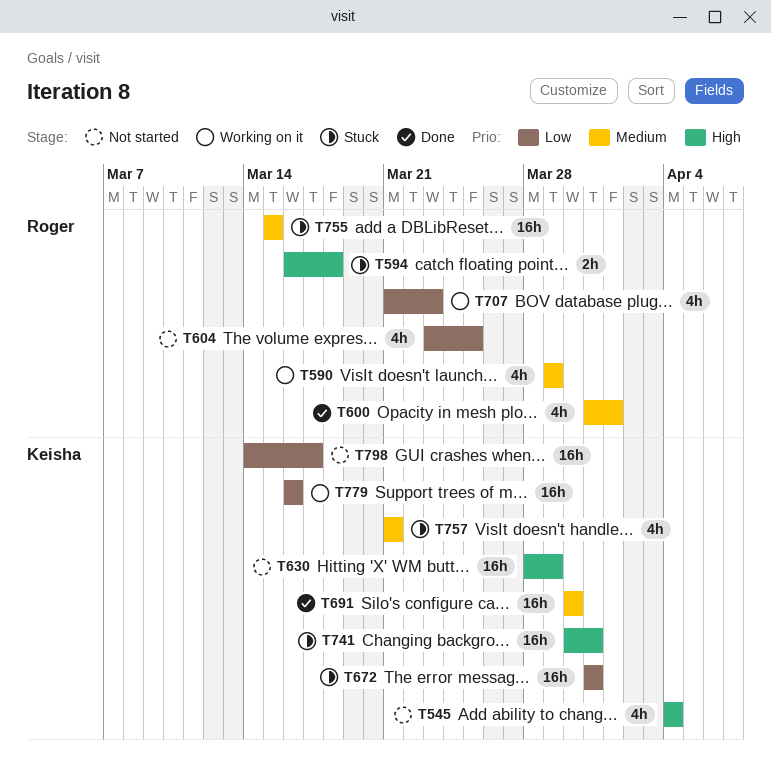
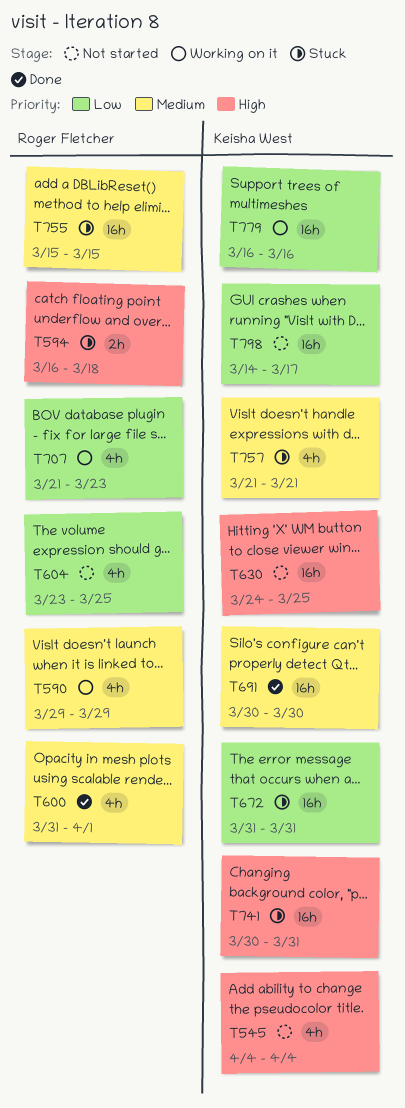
T630, start: Mar 28 -> Mar 24
T630, due: Mar 29 -> Mar 25

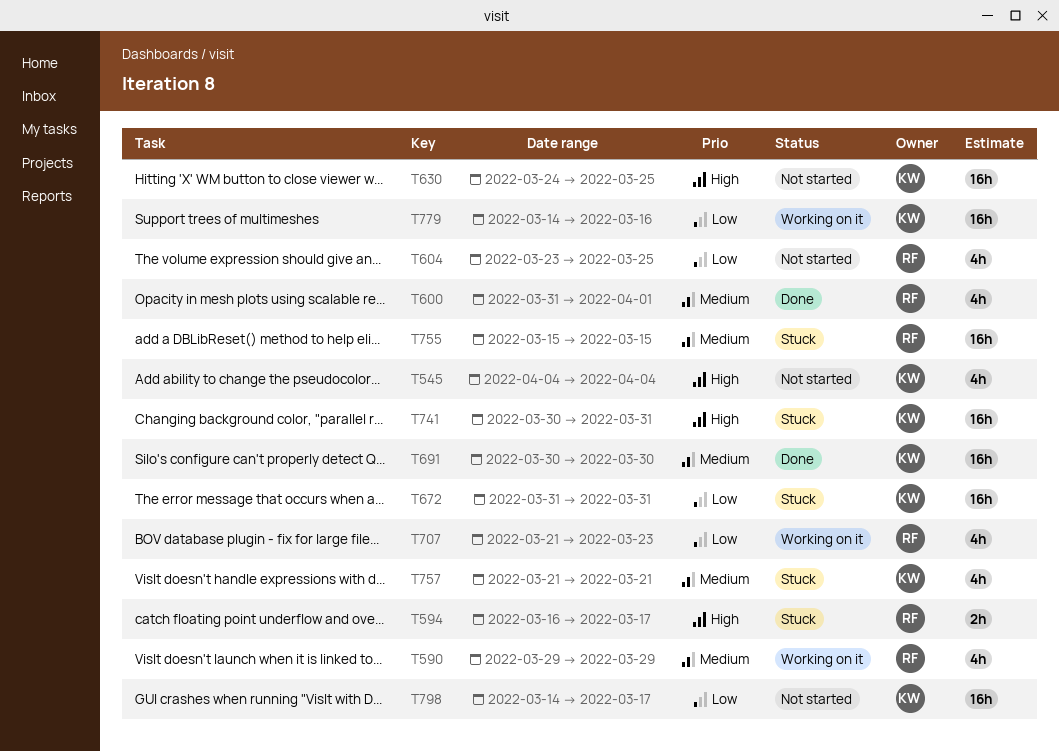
T594, due: Mar 18 -> Mar 17
T779, start: Mar 16 -> Mar 14

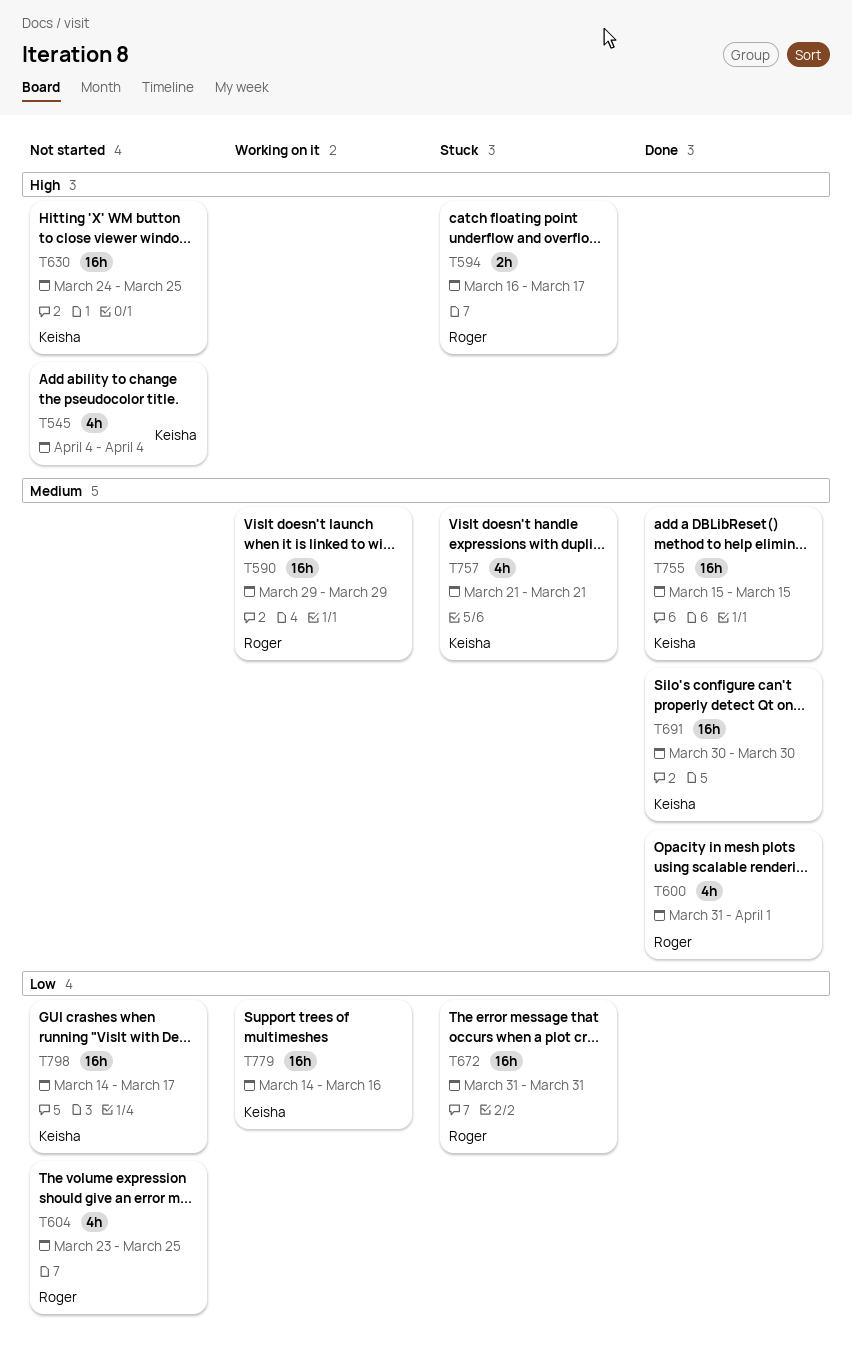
T590, estimate: 4h -> 16h
T672, owner: Keisha -> Roger
T707: present -> none
T741: present -> none
T755, status: Stuck -> Done
T755, owner: Roger -> Keisha

